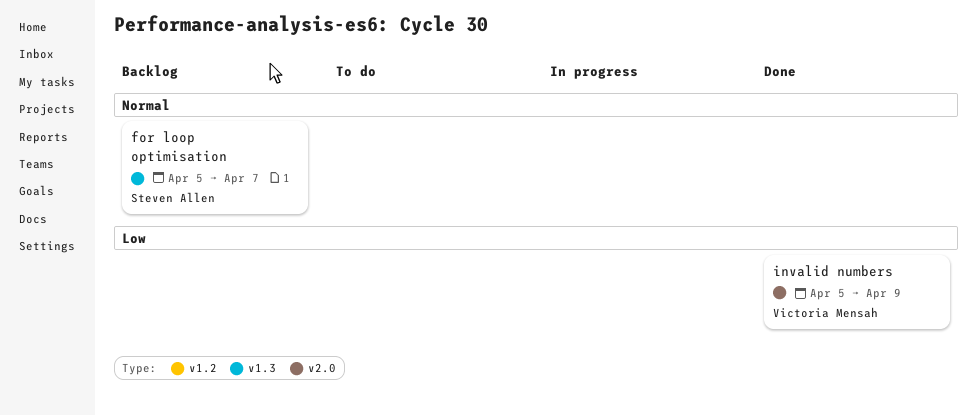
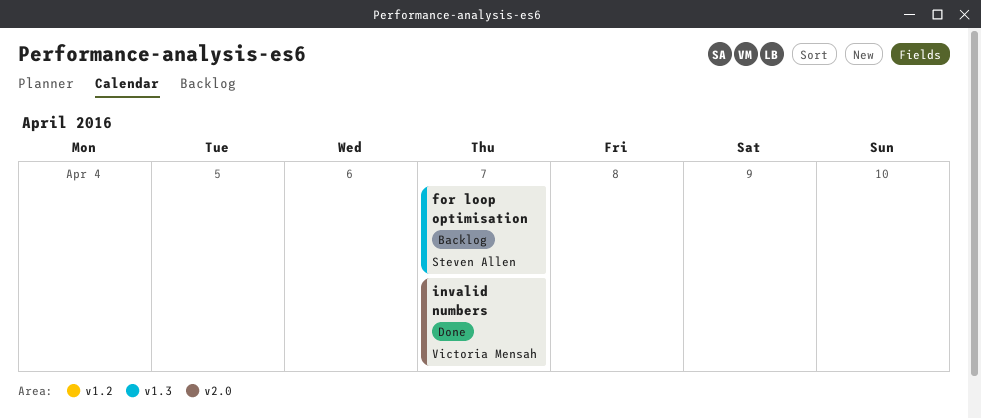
invalid numbers, due: Apr 9 -> Apr 7

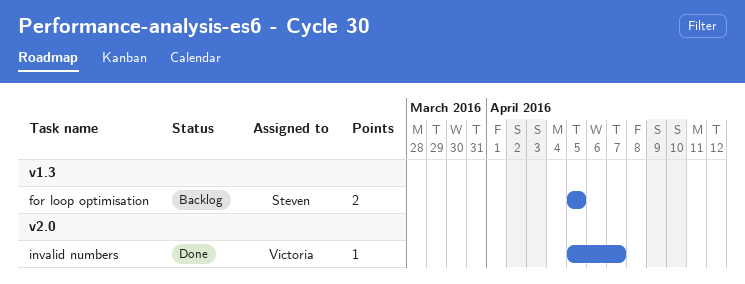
for loop optimisation, due: Apr 7 -> Apr 5

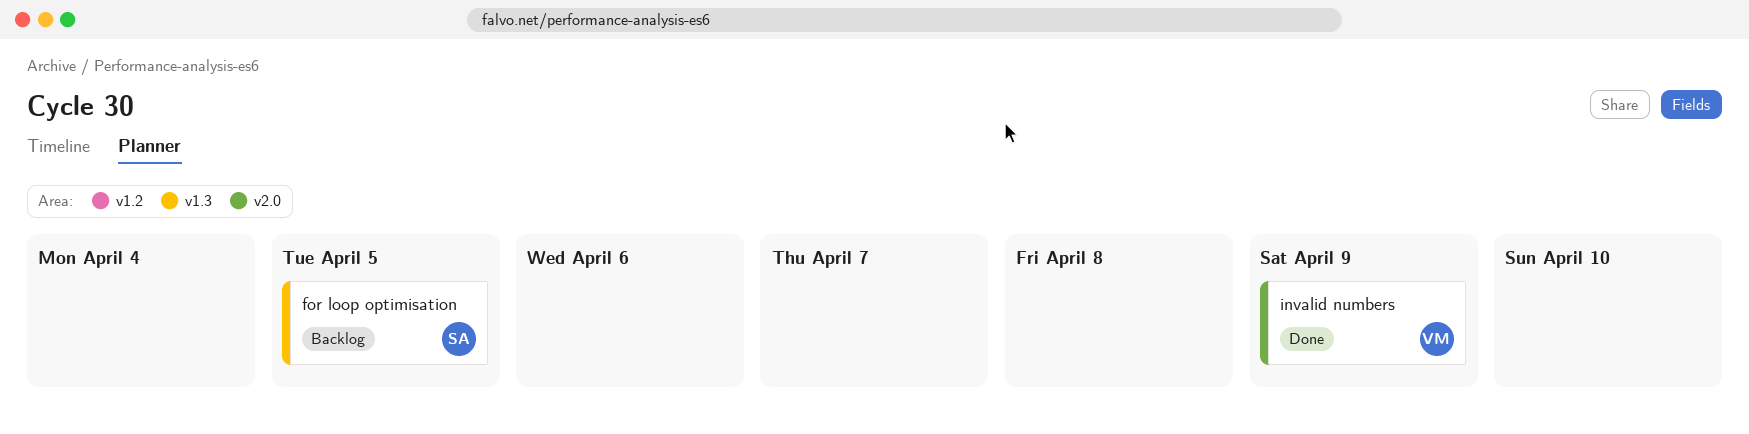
invalid numbers, due: Apr 7 -> Apr 9

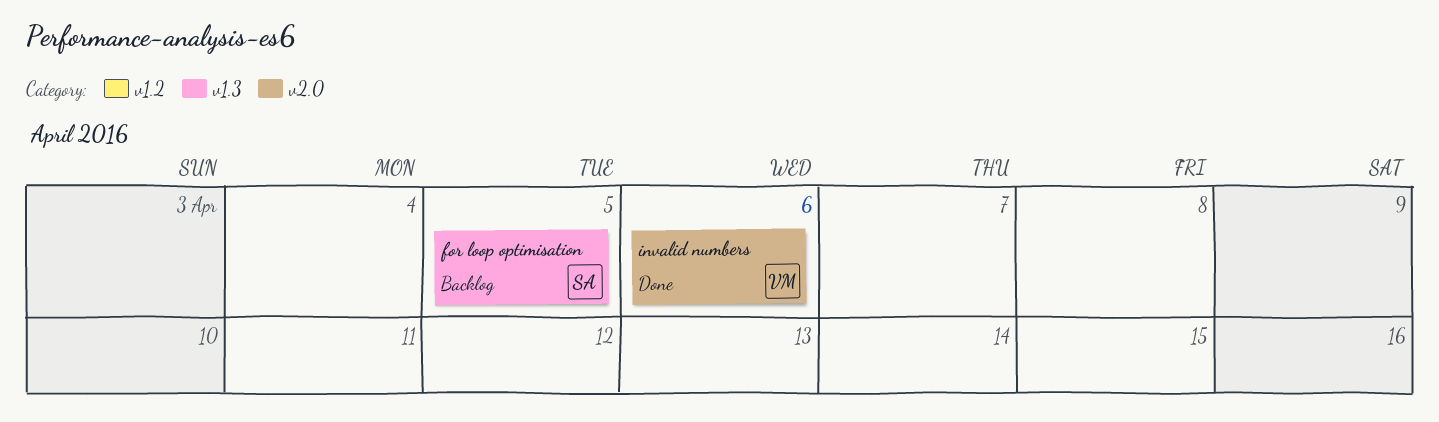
invalid numbers, due: Apr 9 -> Apr 6

